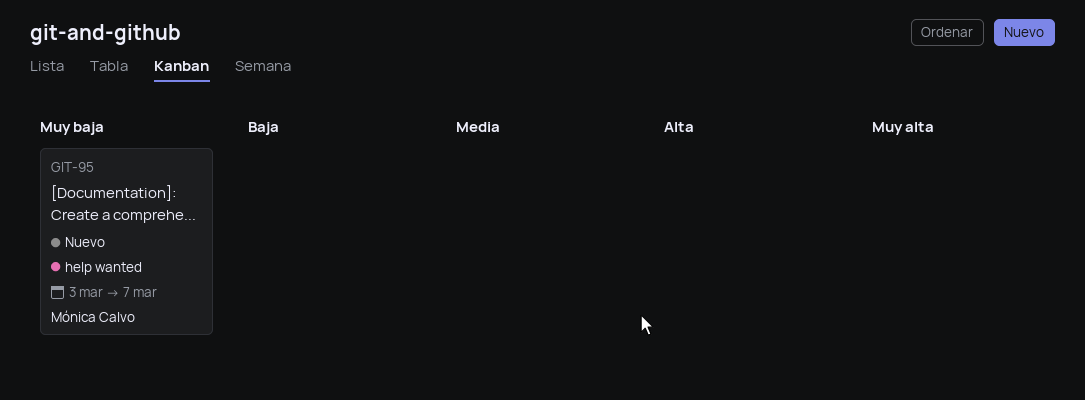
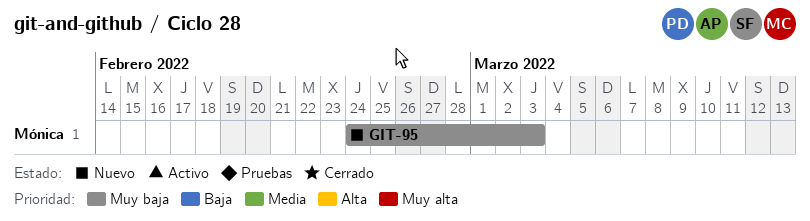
GIT-95, start: Mar 3 -> Feb 24
GIT-95, due: Mar 7 -> Mar 3

